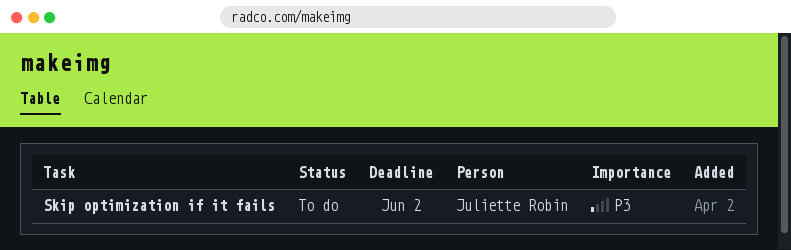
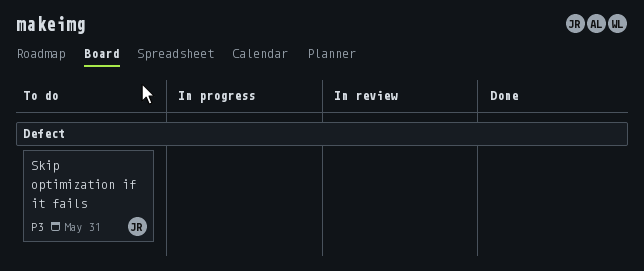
Skip optimization if it fails, due: Jun 2 -> May 31

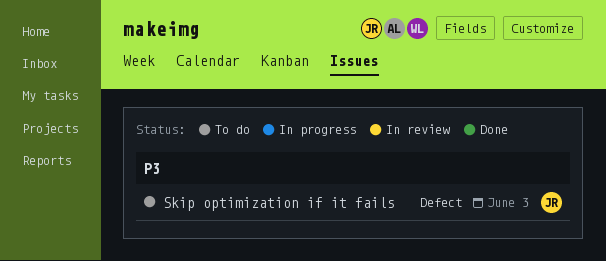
Skip optimization if it fails, due: May 31 -> Jun 3

